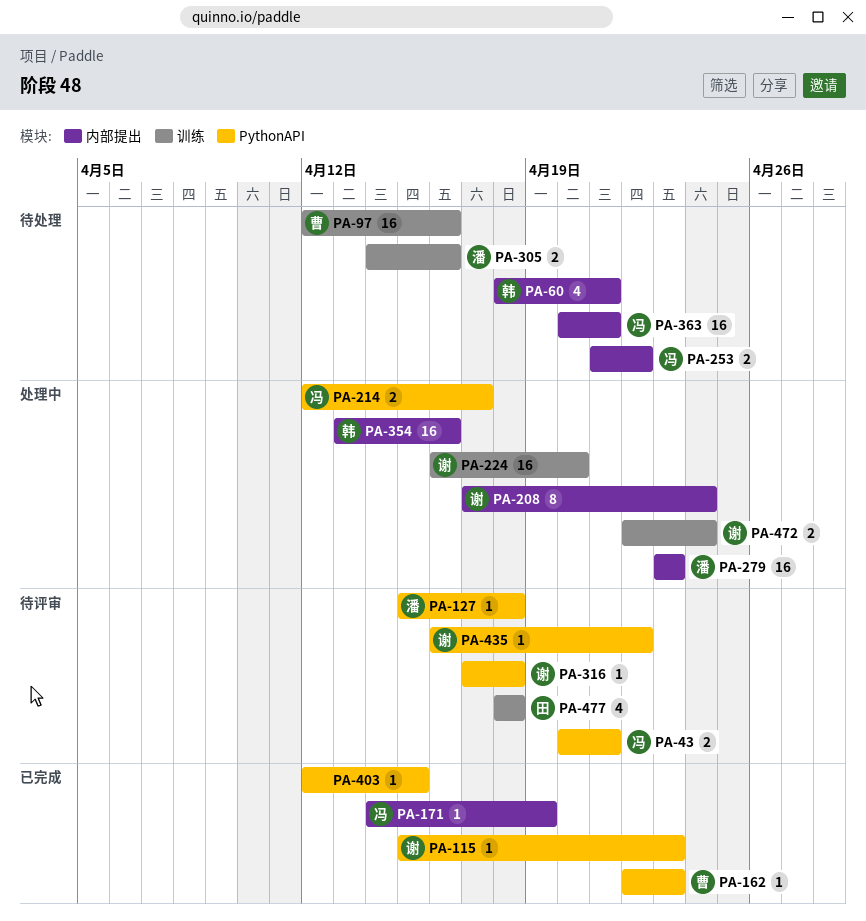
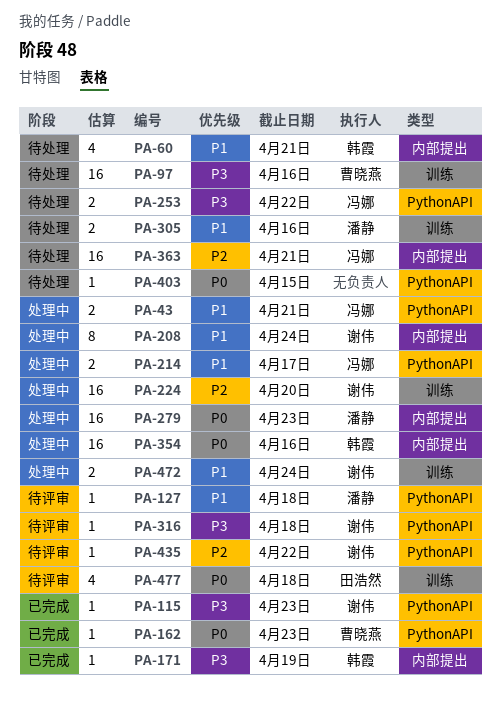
PA-43, status: 待评审 -> 处理中
PA-171, owner: 冯娜 -> 韩霞
PA-253, label: 内部提出 -> PythonAPI
PA-403, status: 已完成 -> 待处理

